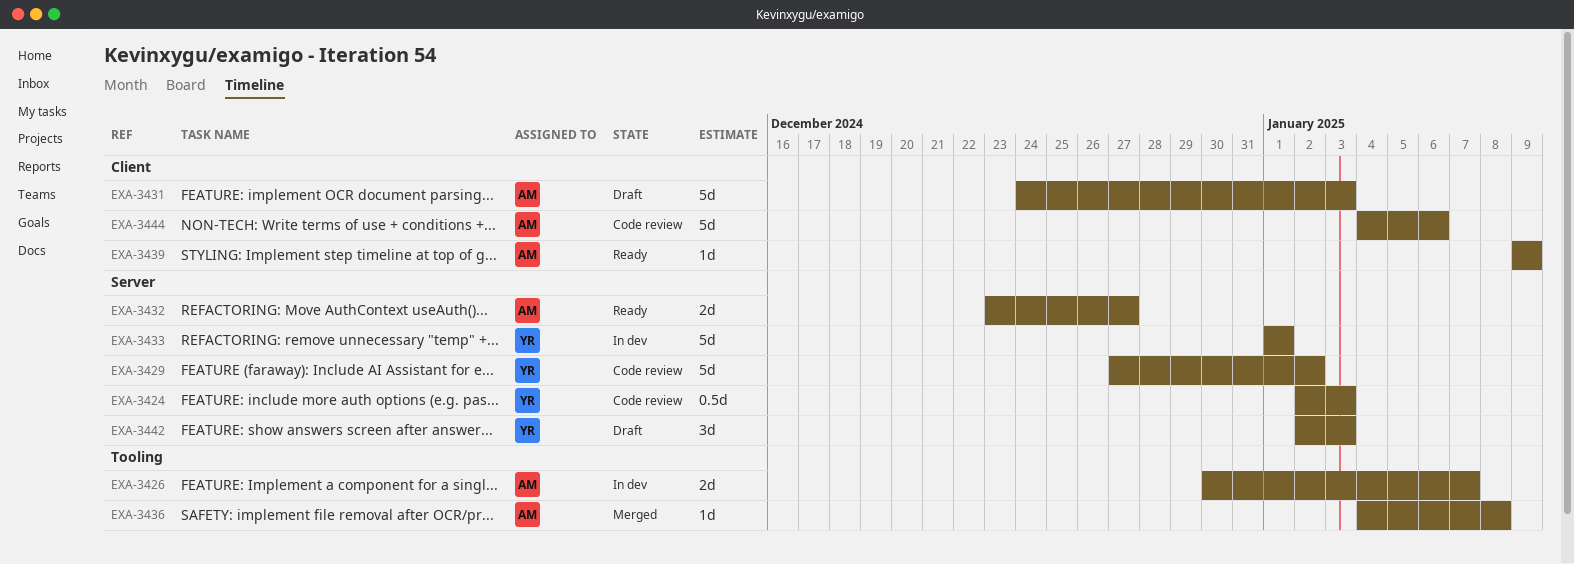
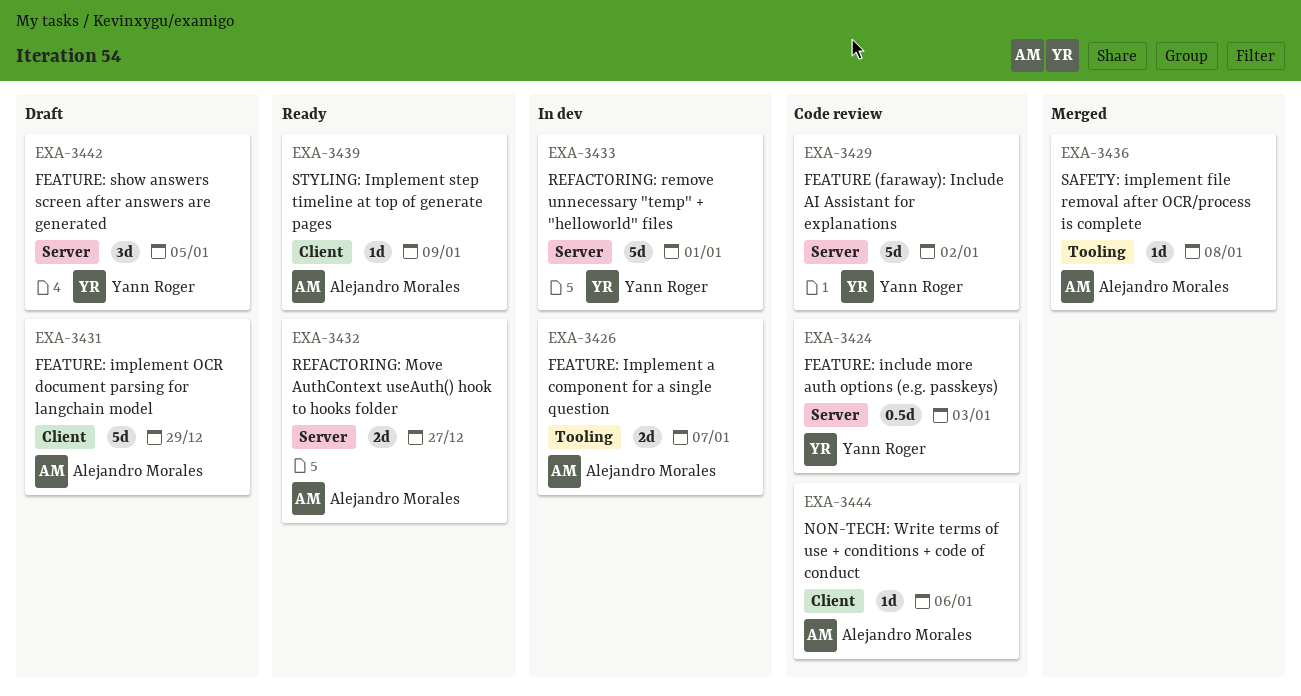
EXA-3431, due: Jan 3 -> Dec 29
EXA-3442, due: Jan 3 -> Jan 5
EXA-3444, estimate: 5d -> 1d

